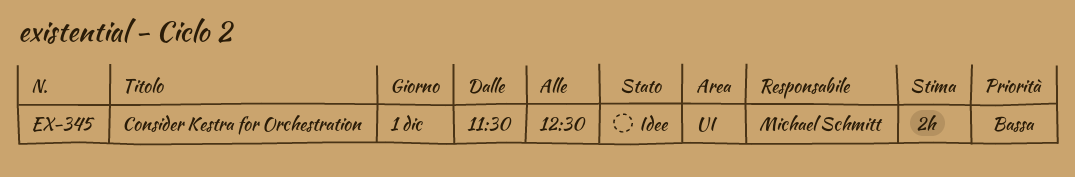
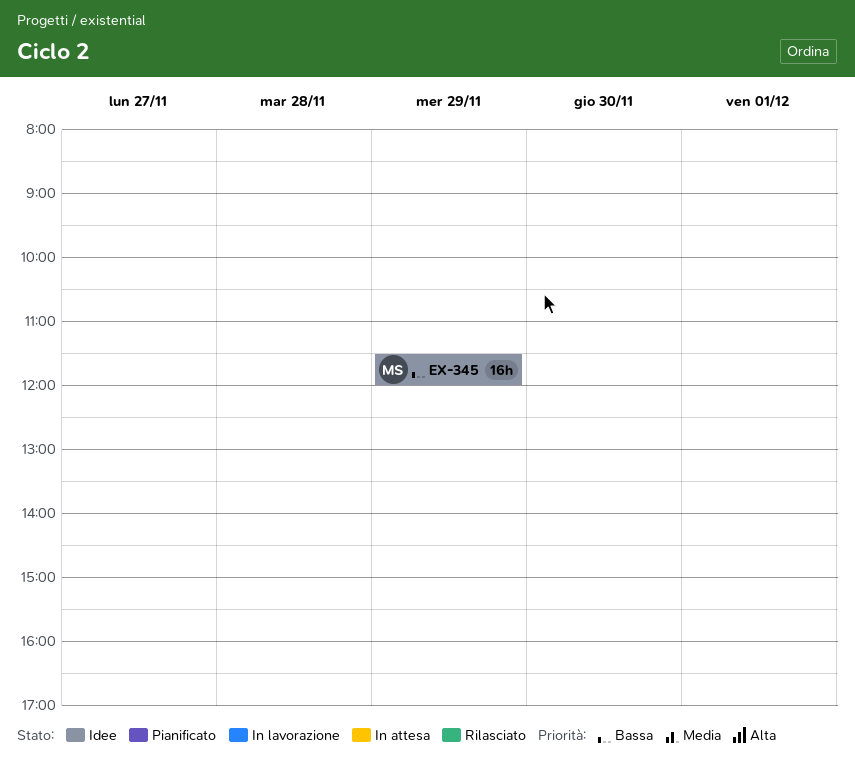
EX-345, estimate: 2h -> 16h
EX-345, day: Dec 1 -> Nov 29
EX-345, ends: 12:30 -> 12:00

